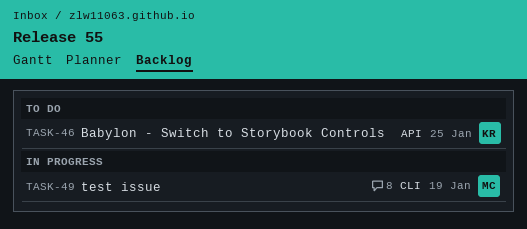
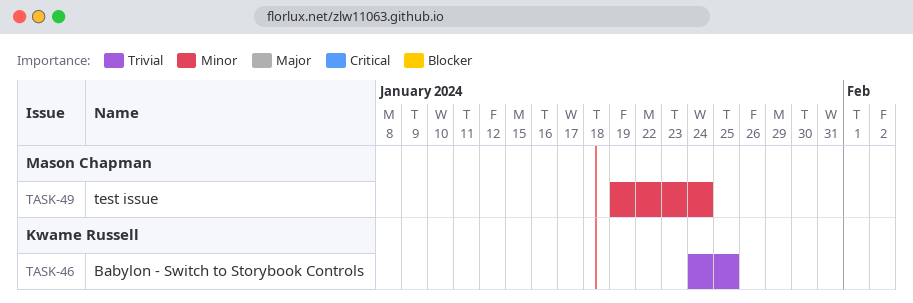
TASK-49, due: Jan 19 -> Jan 24

